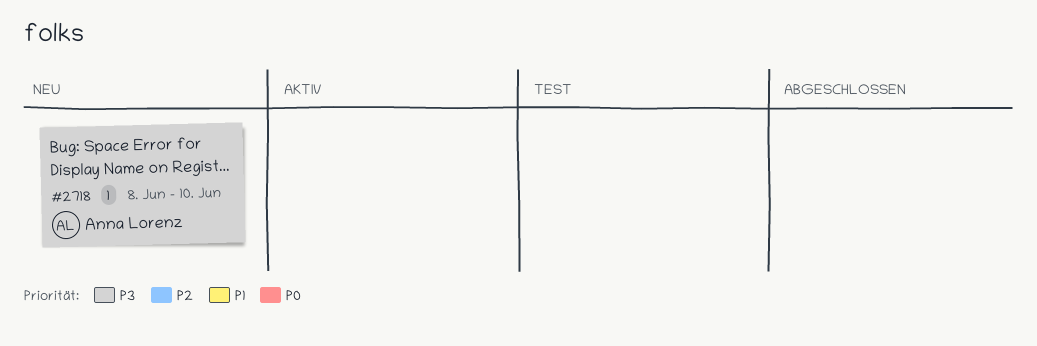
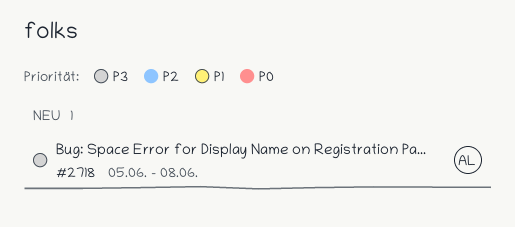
#2718, start: Jun 8 -> Jun 5
#2718, due: Jun 10 -> Jun 8

